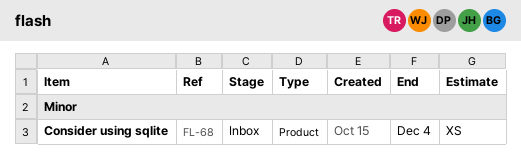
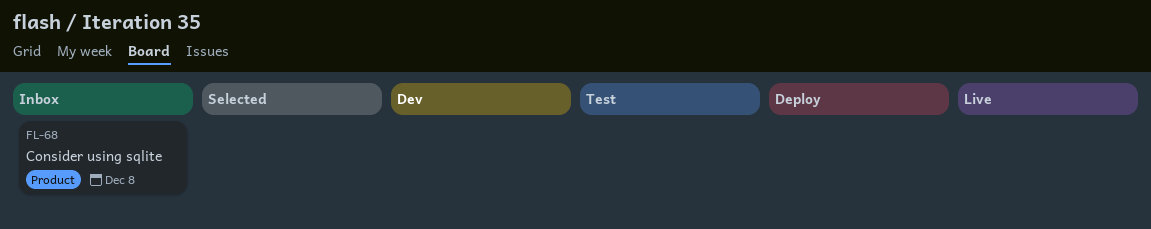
FL-68, due: Dec 4 -> Dec 8

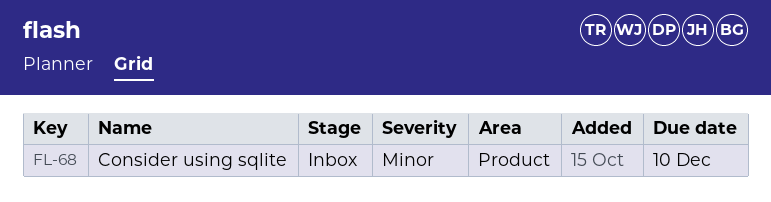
FL-68, due: Dec 8 -> Dec 10

